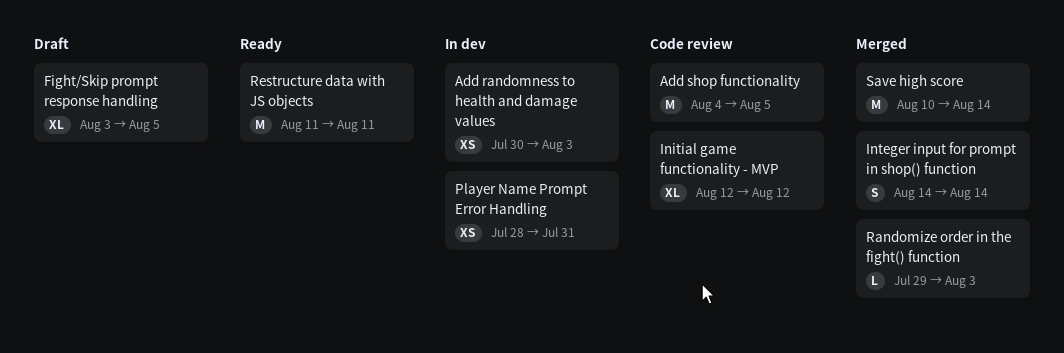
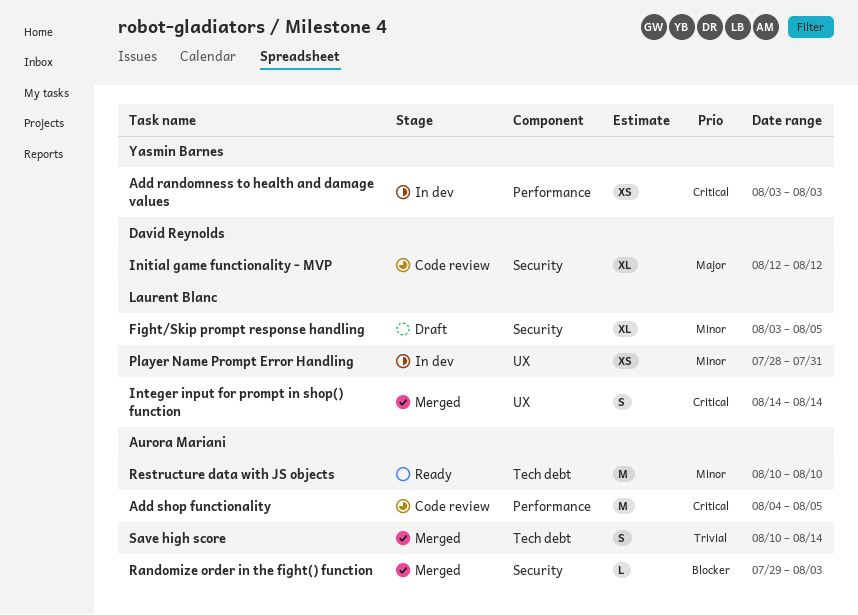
Add randomness to health and damage values, start: Jul 30 -> Aug 3
Restructure data with JS objects, start: Aug 11 -> Aug 10
Restructure data with JS objects, due: Aug 11 -> Aug 10
Save high score, estimate: M -> S

